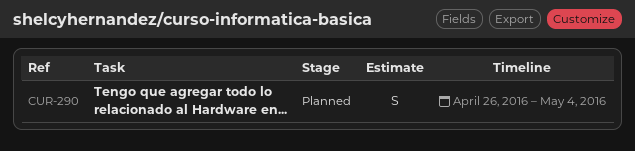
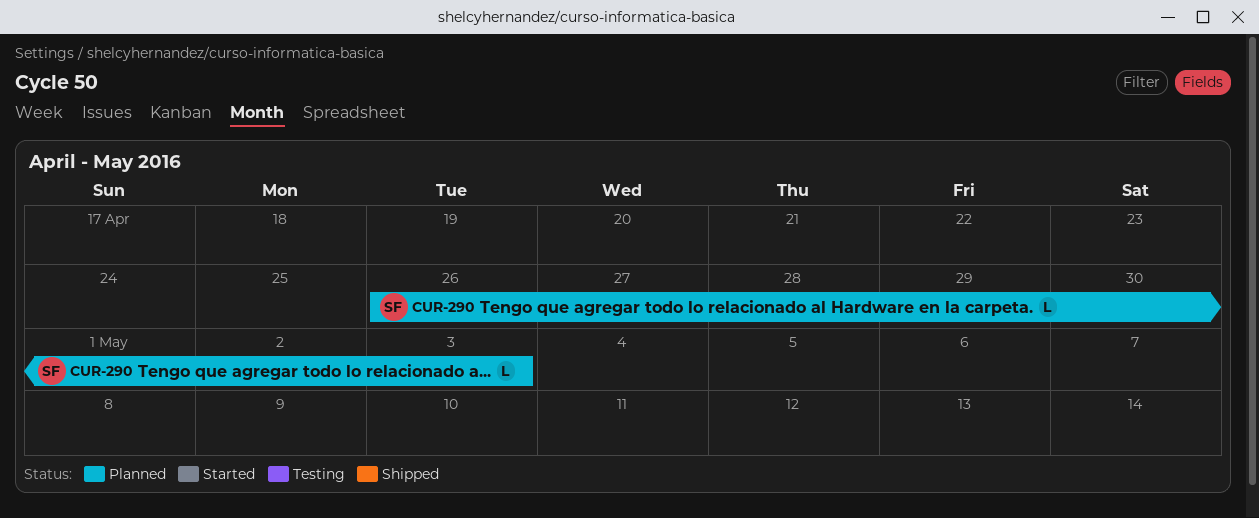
CUR-290, estimate: S -> L
CUR-290, due: May 4 -> May 3

